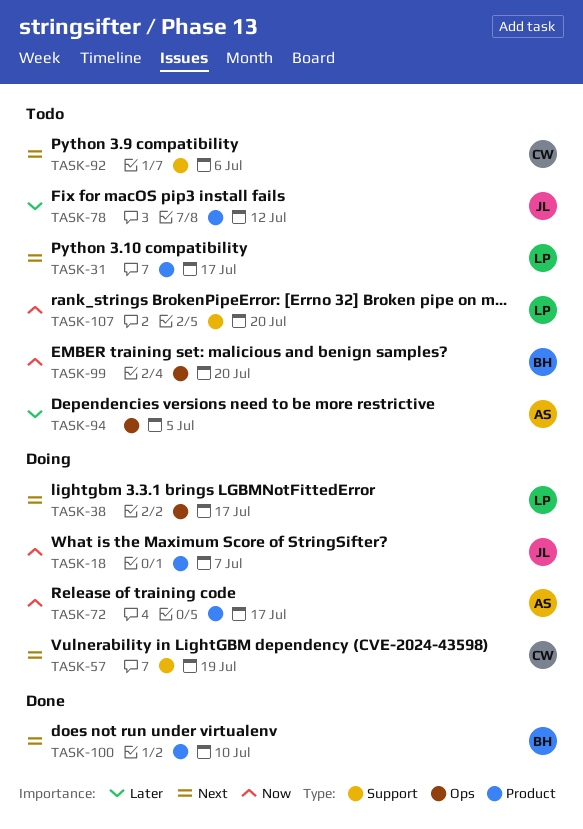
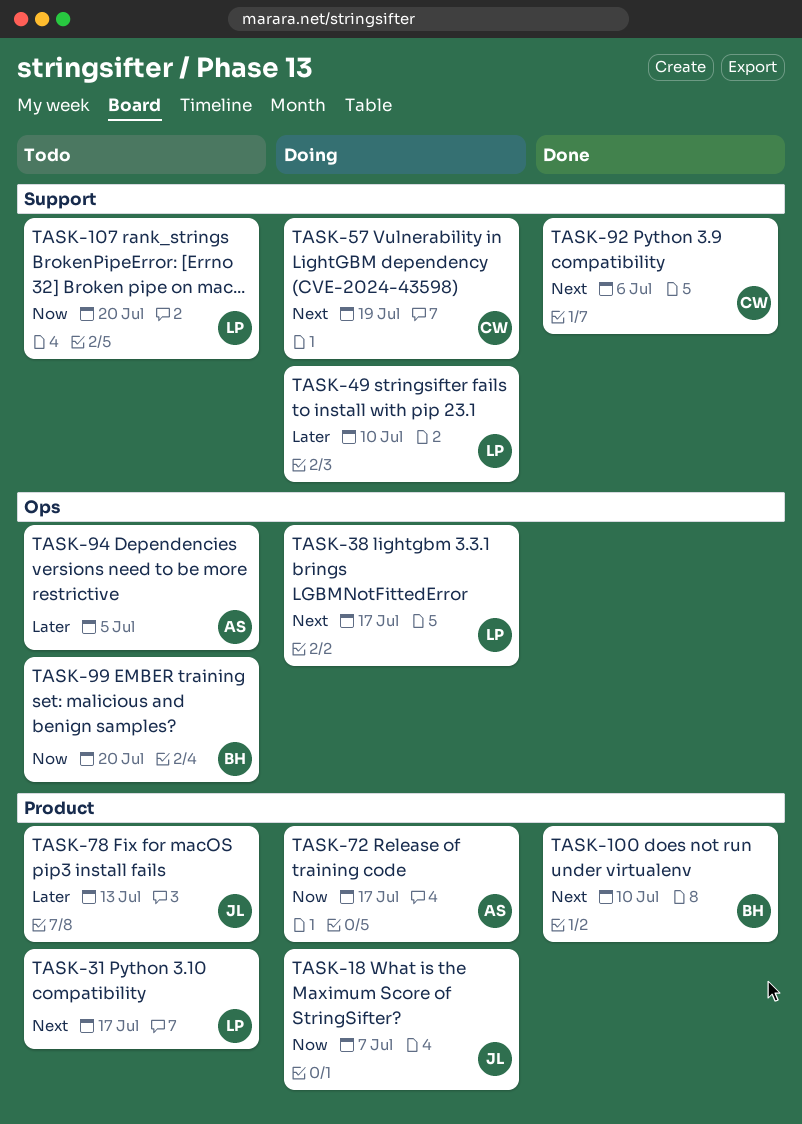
TASK-49: none -> present
TASK-78, due: Jul 12 -> Jul 13
TASK-92, status: Todo -> Done

